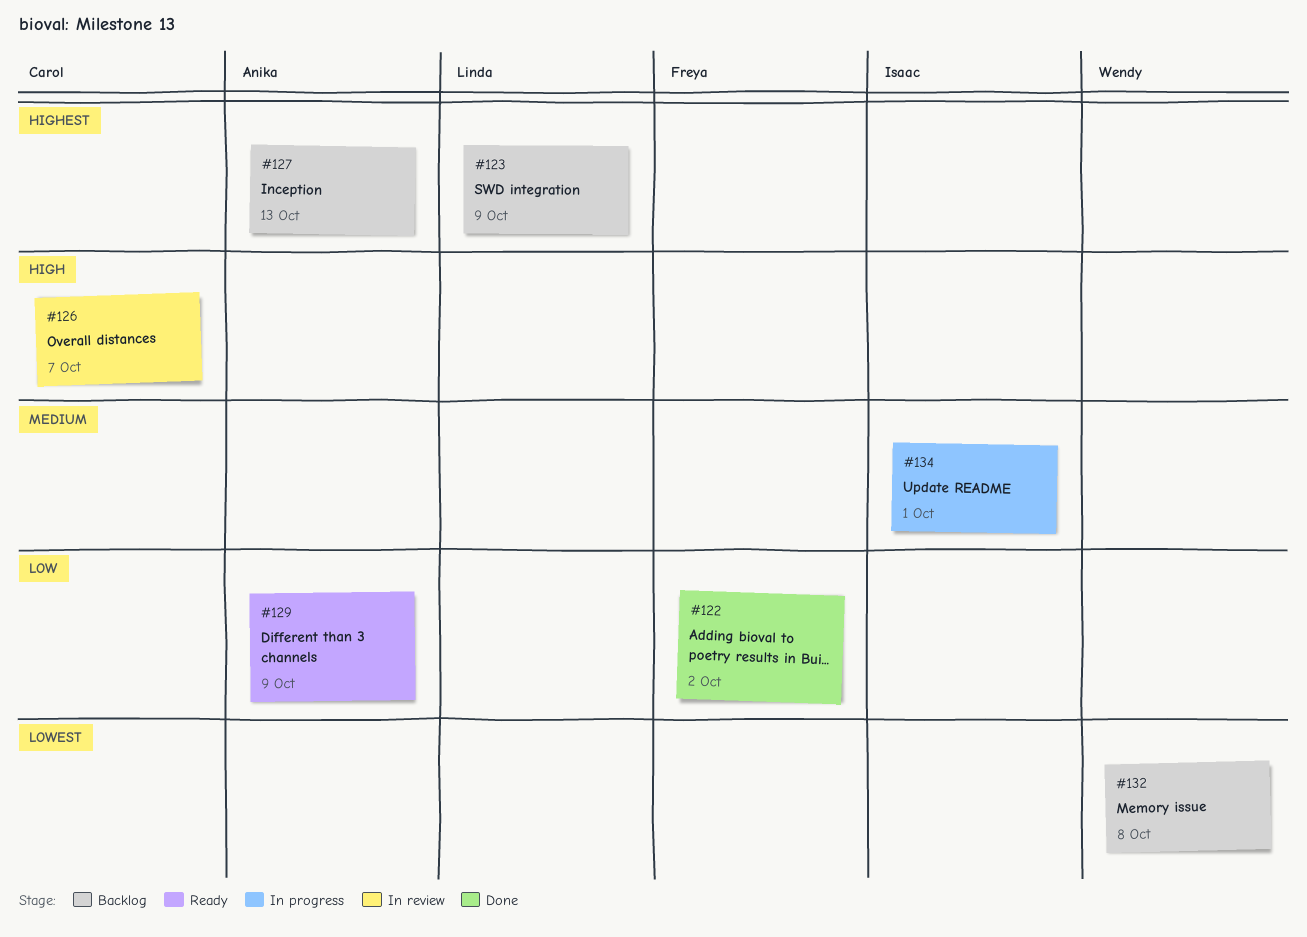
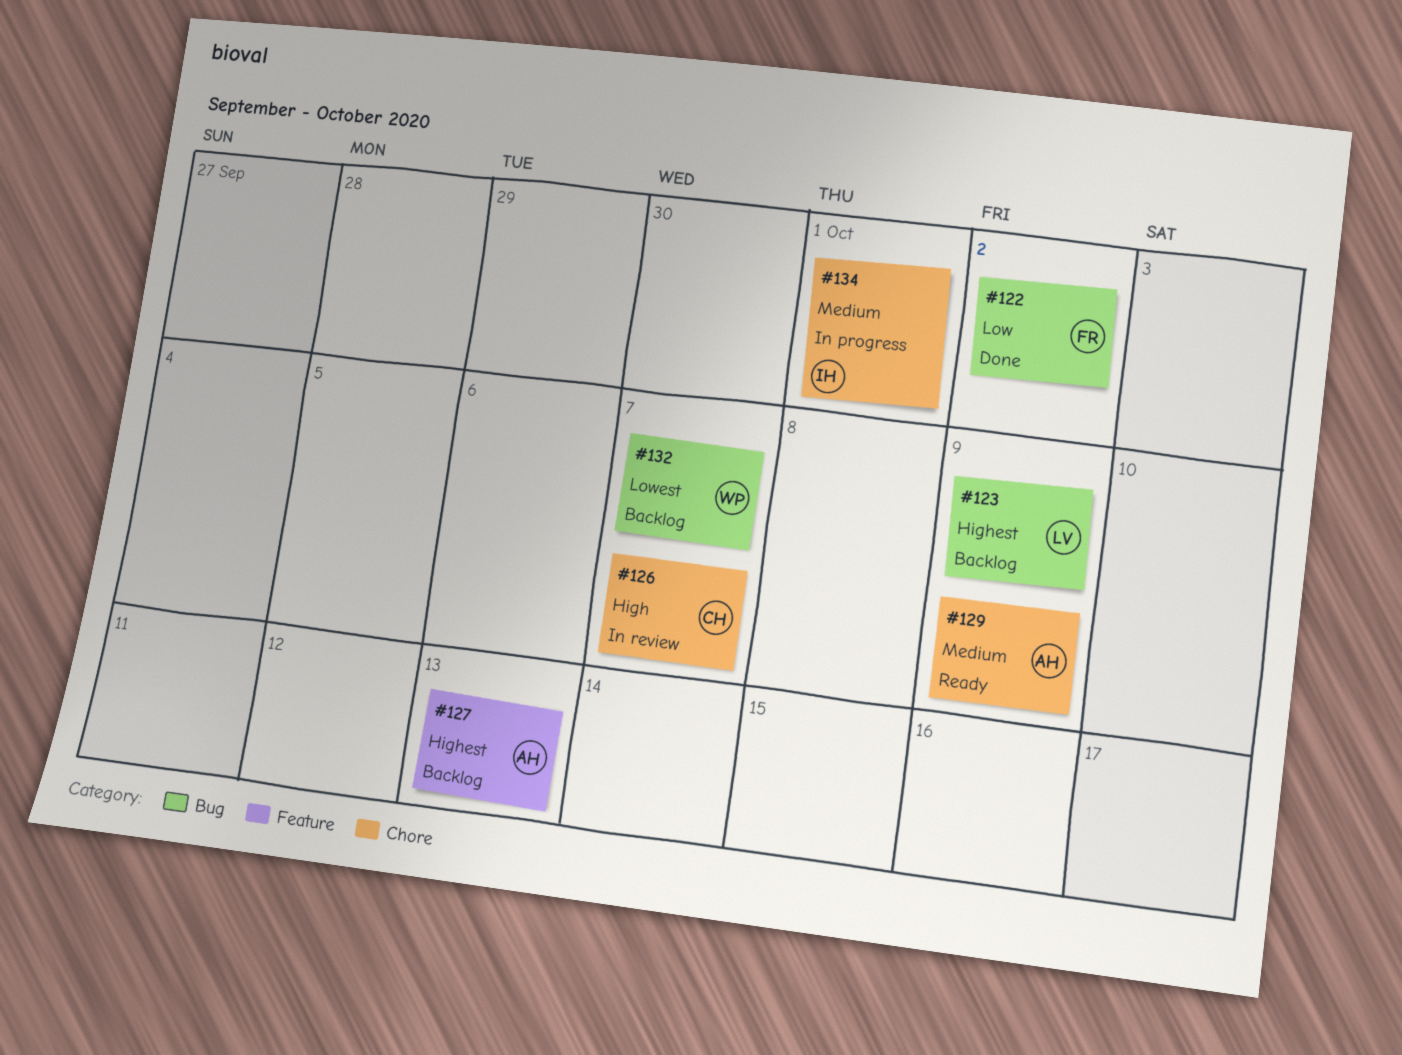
#129, priority: Low -> Medium
#132, due: Oct 8 -> Oct 7

